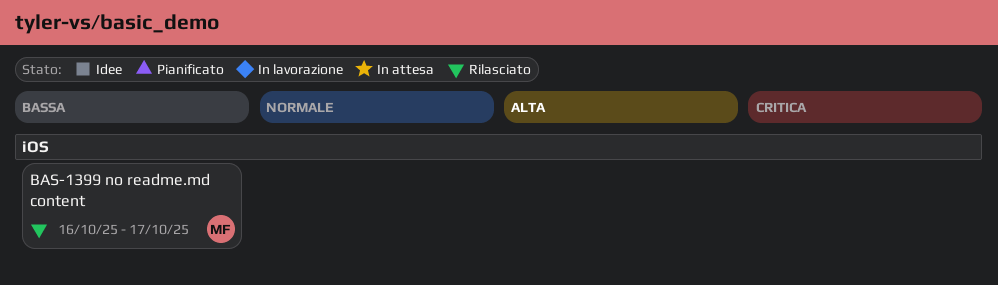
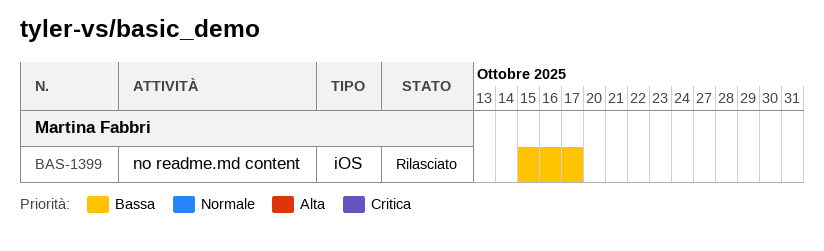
BAS-1399, start: Oct 16 -> Oct 15

